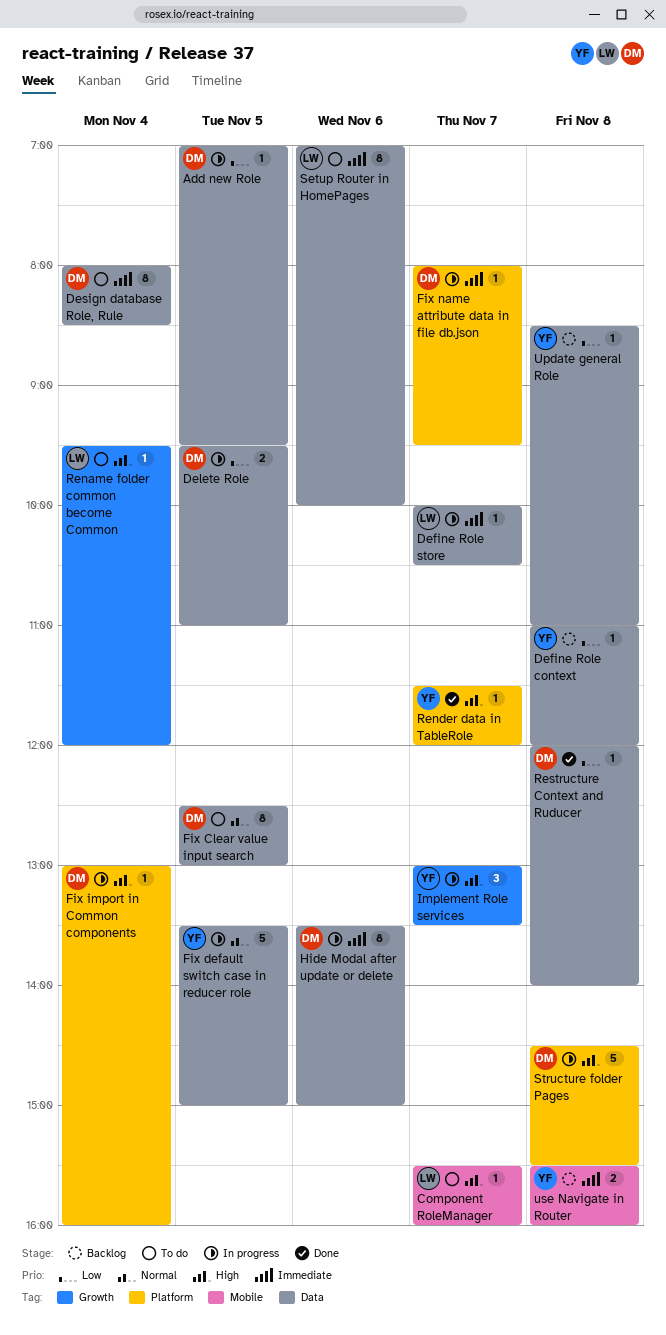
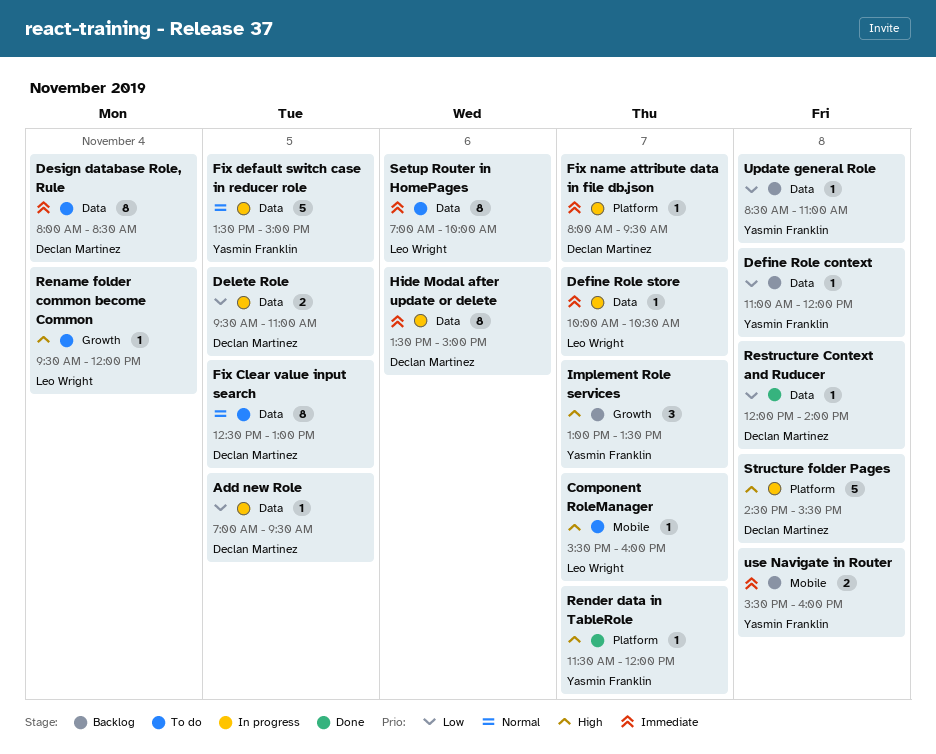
Fix import in Common components: present -> none
Implement Role services, status: In progress -> Backlog

